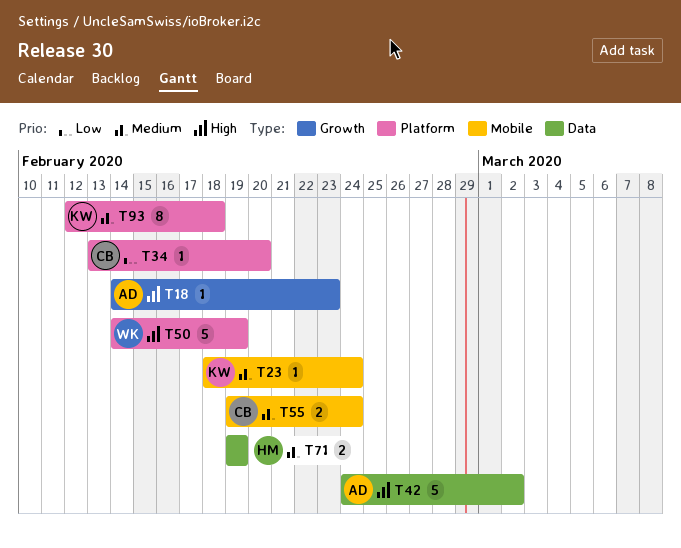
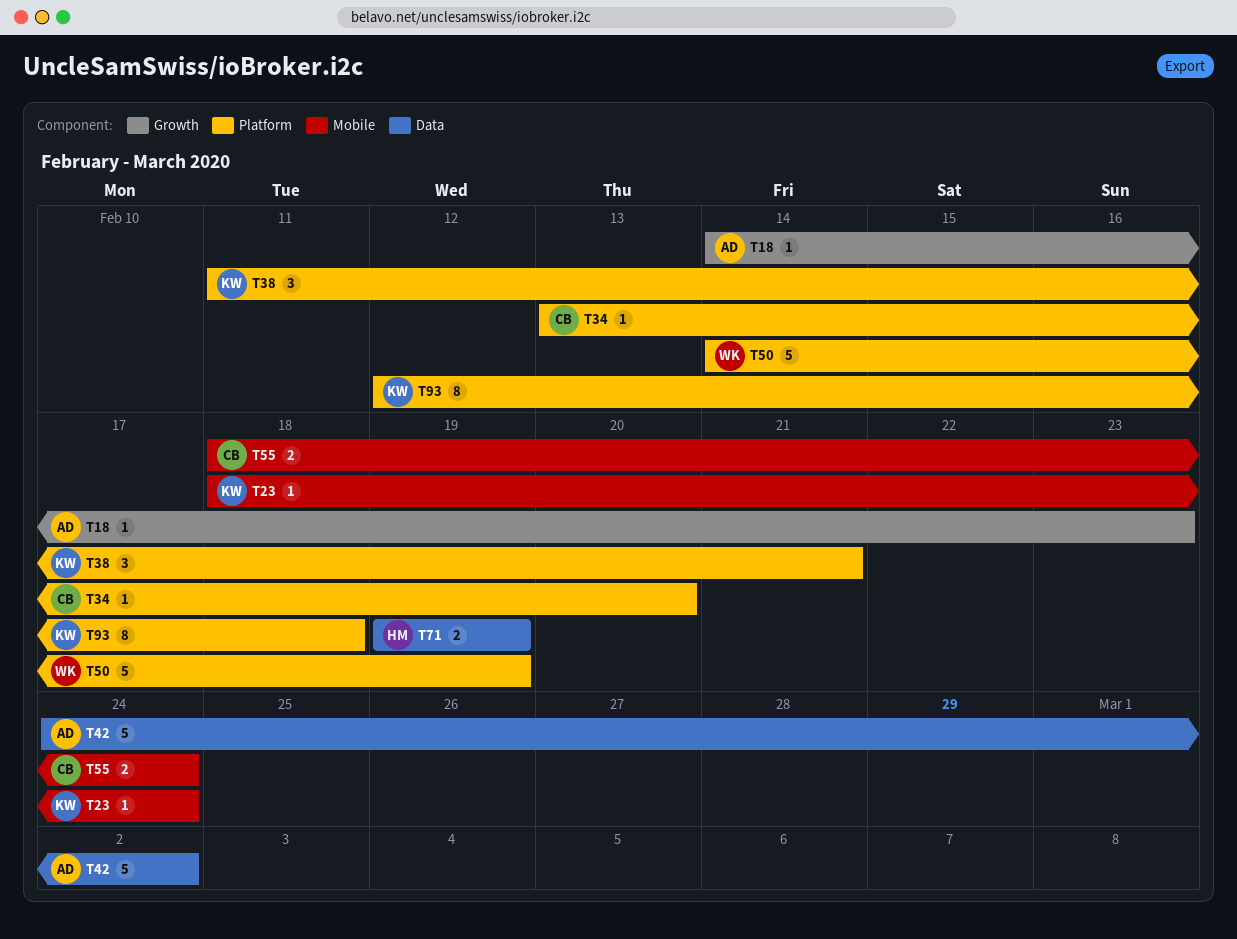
T38: none -> present
T55, start: Feb 19 -> Feb 18

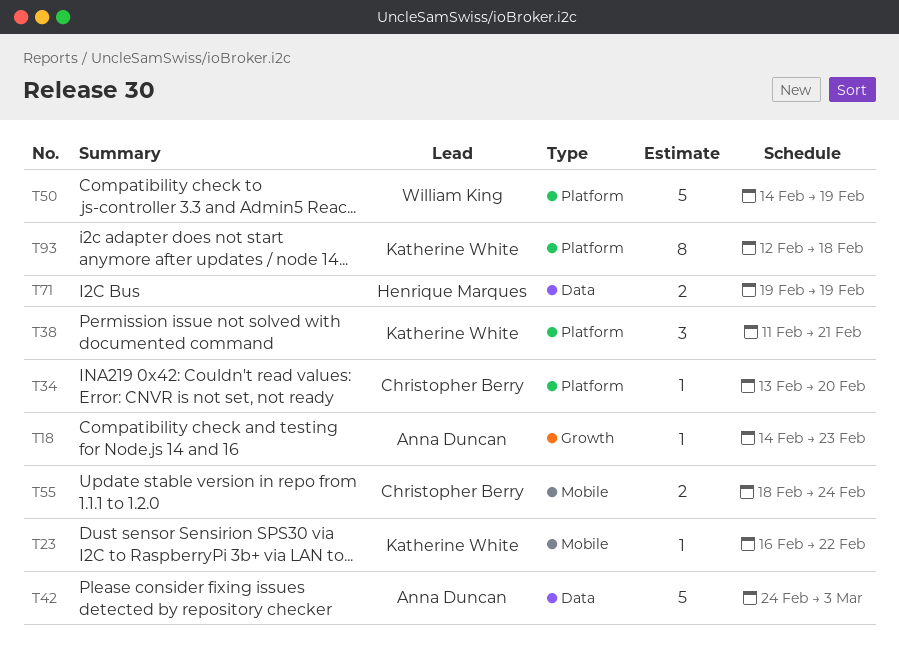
T23, start: Feb 18 -> Feb 16
T23, due: Feb 24 -> Feb 22
T42, due: Mar 2 -> Mar 3

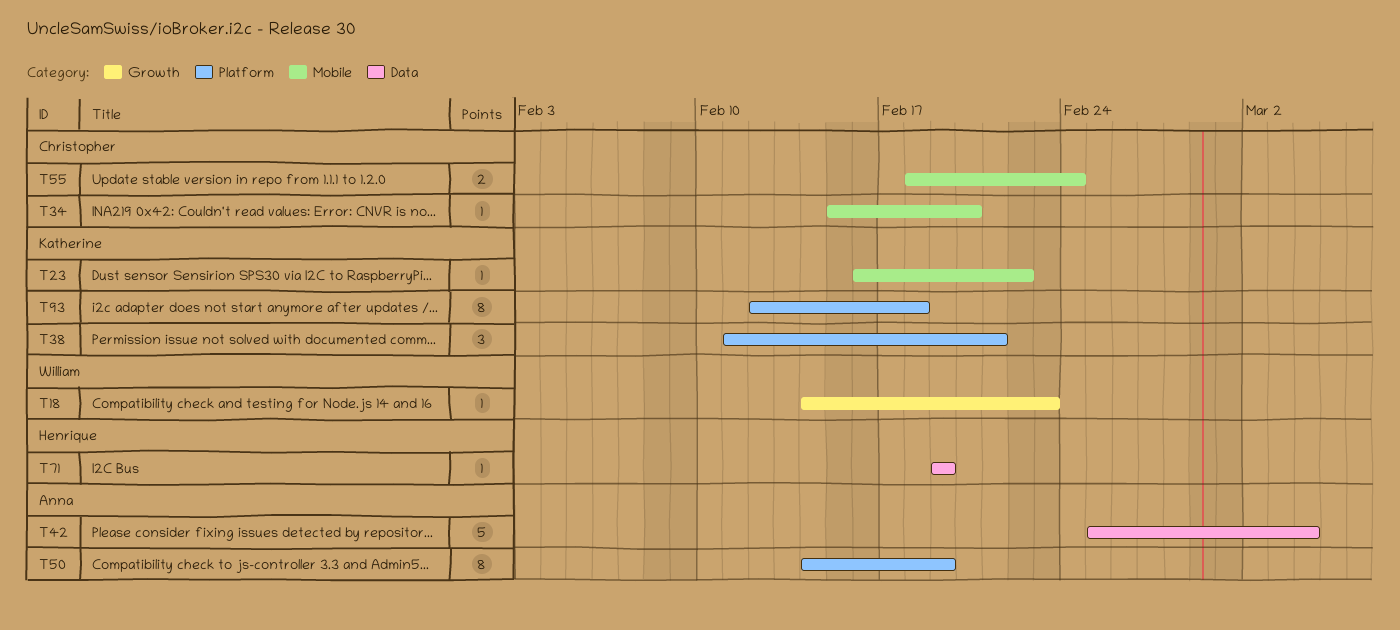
T18, owner: Anna Duncan -> William King
T34, label: Platform -> Mobile
T34, start: Feb 13 -> Feb 15
T42, start: Feb 24 -> Feb 25
T42, due: Mar 3 -> Mar 4
T50, owner: William King -> Anna Duncan
T50, estimate: 5 -> 8
T71, estimate: 2 -> 1

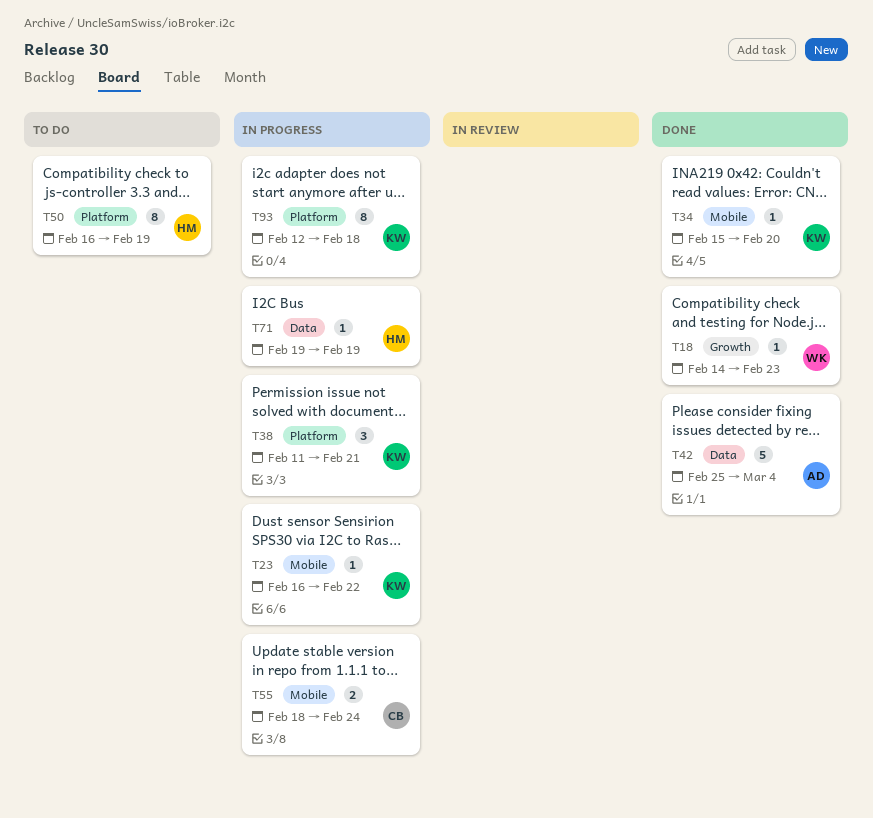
T34, owner: Christopher -> Katherine
T50, owner: Anna -> Henrique
T50, start: Feb 14 -> Feb 16

